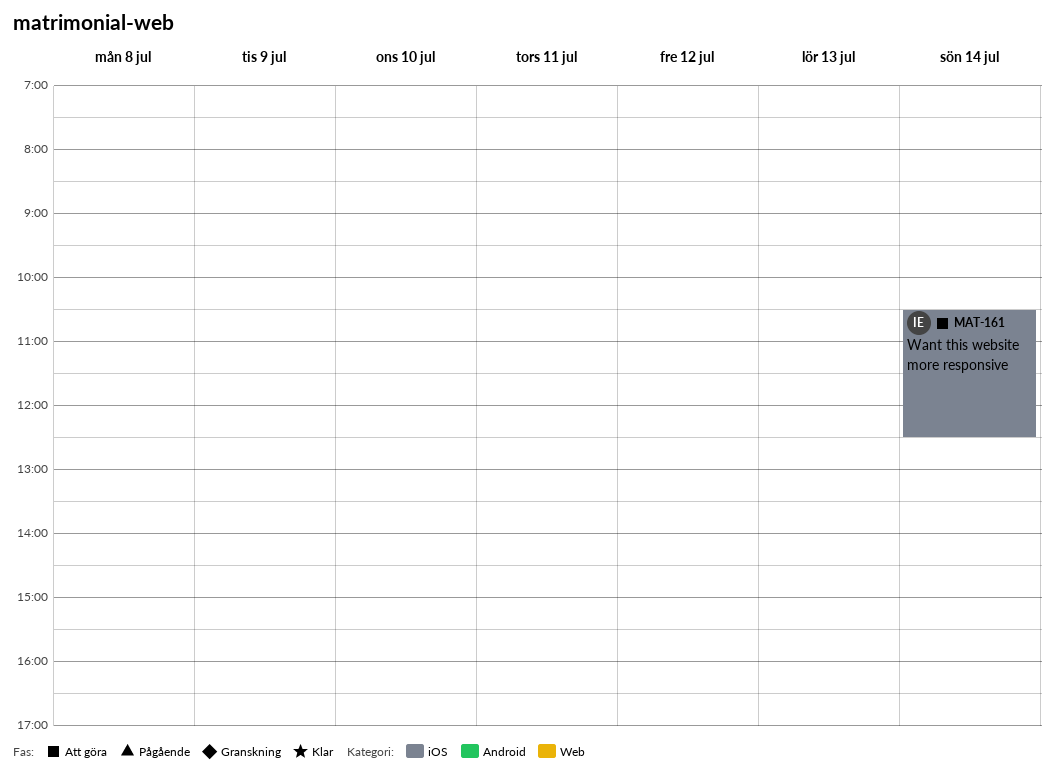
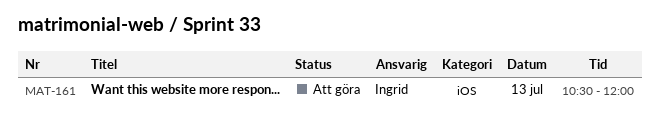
MAT-161, day: Jul 14 -> Jul 13
MAT-161, ends: 12:30 -> 12:00

